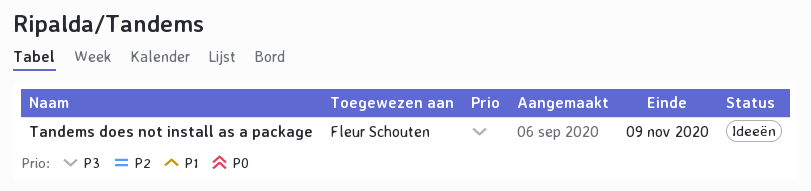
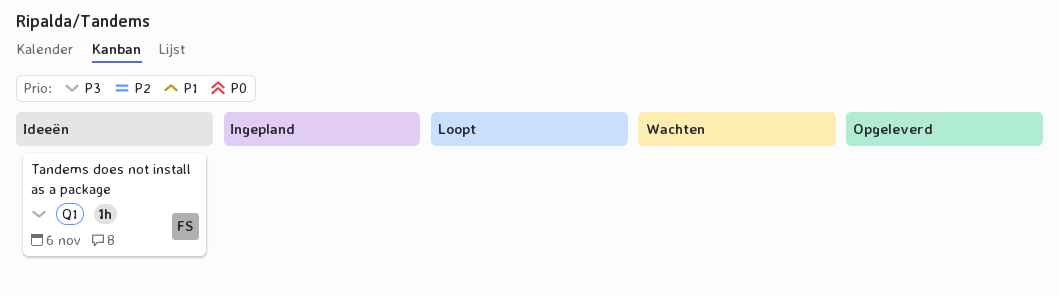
Tandems does not install as a package, due: Nov 9 -> Nov 6

